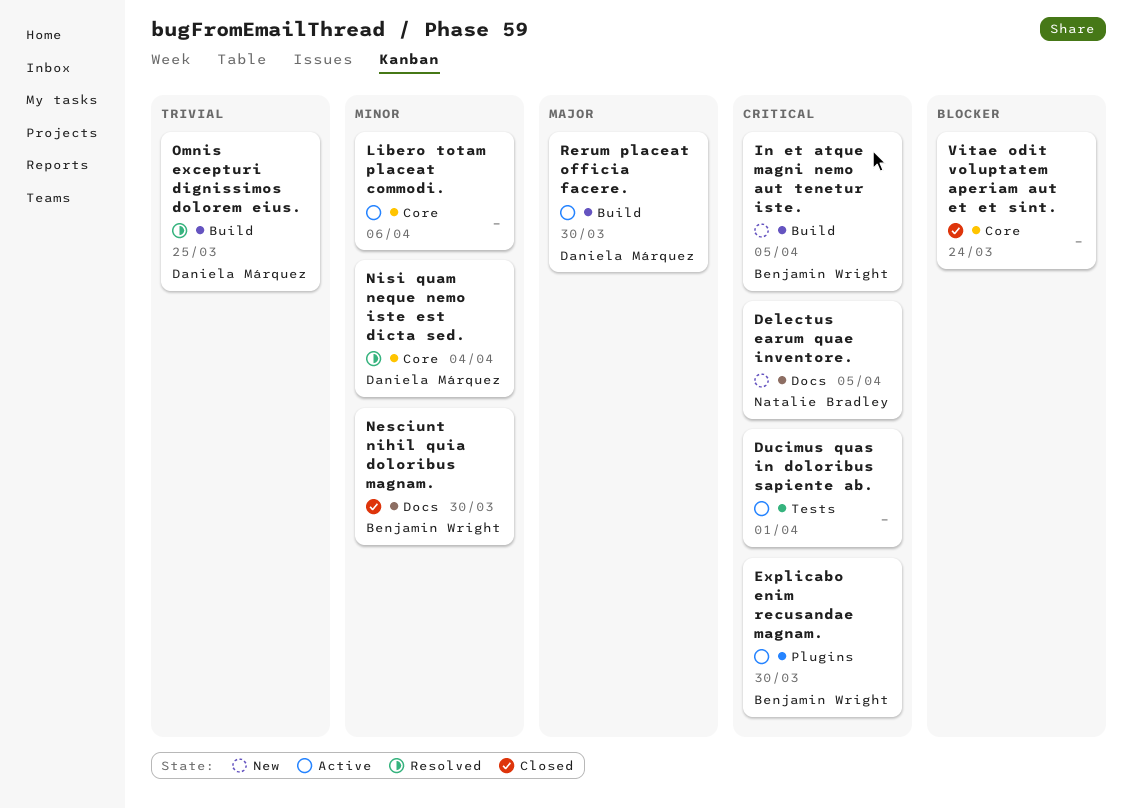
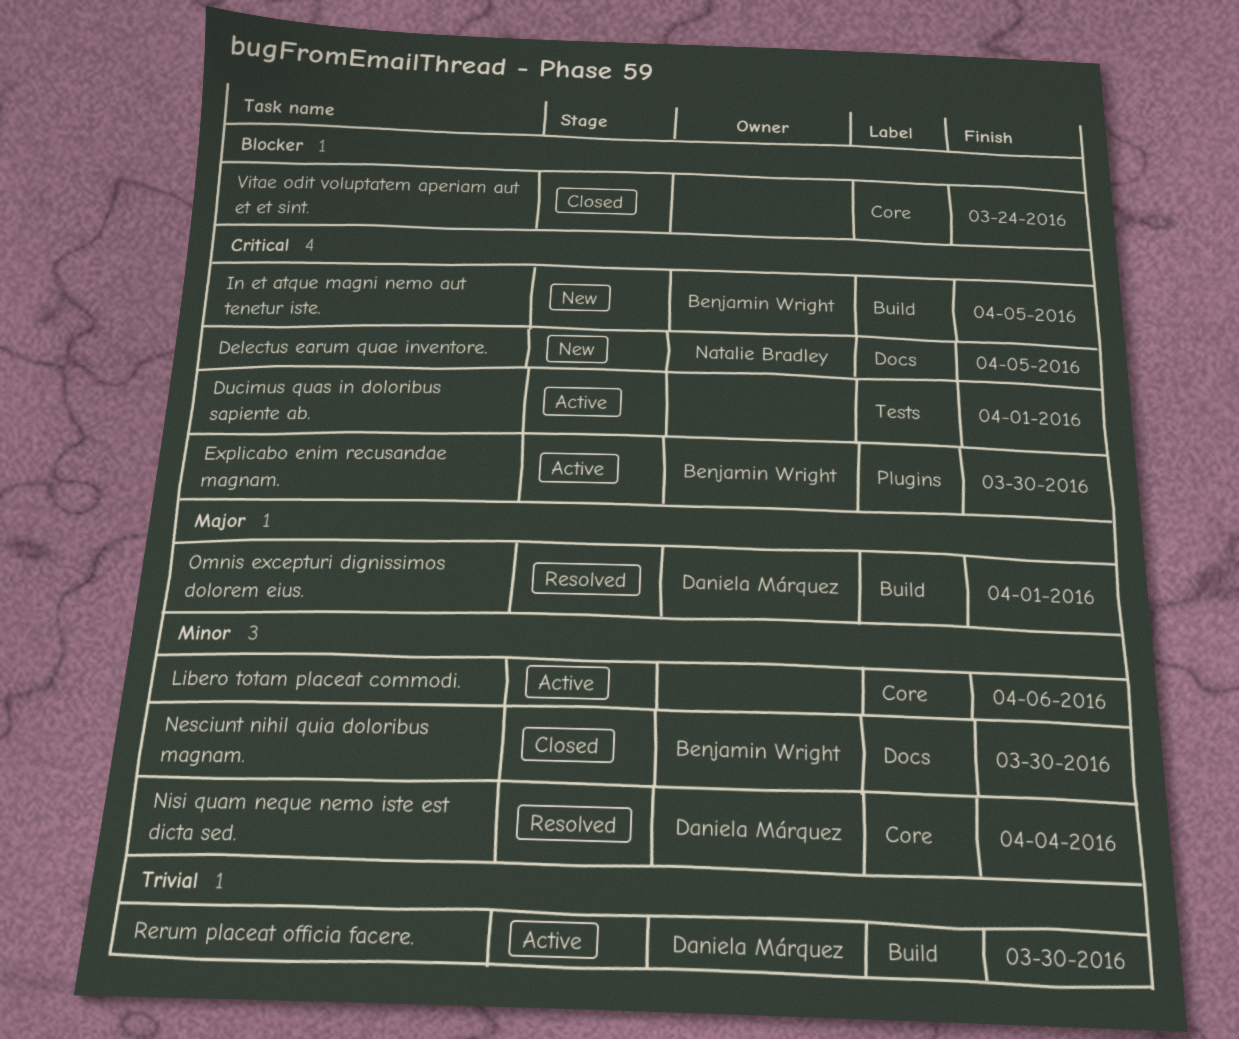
Omnis excepturi dignissimos dolorem eius., priority: Trivial -> Major
Omnis excepturi dignissimos dolorem eius., due: Mar 25 -> Apr 1
Rerum placeat officia facere., priority: Major -> Trivial

